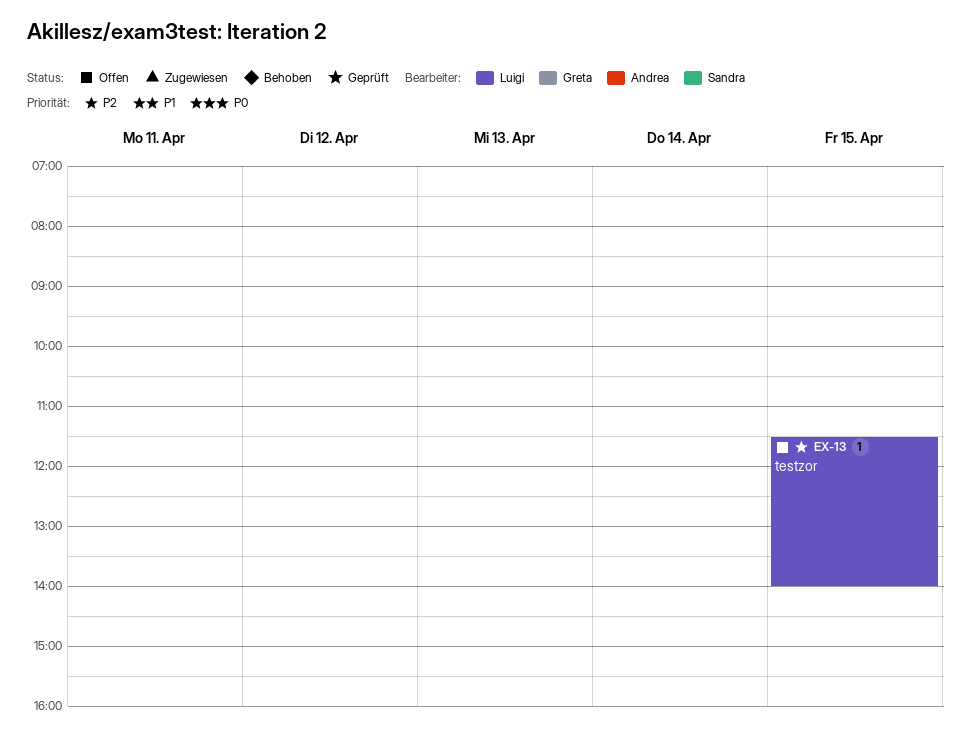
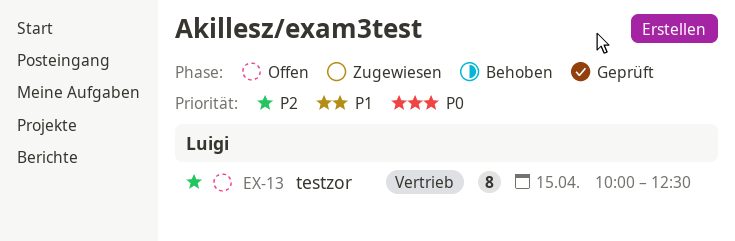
EX-13, estimate: 1 -> 8
EX-13, begins: 11:30 -> 10:00
EX-13, ends: 14:00 -> 12:30

